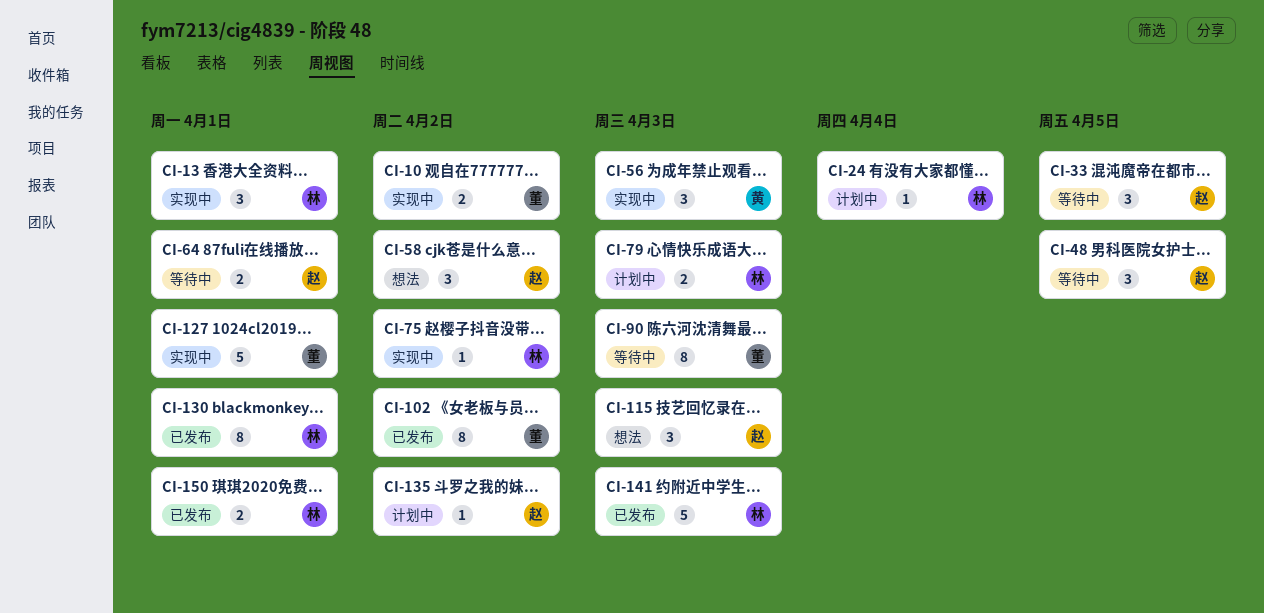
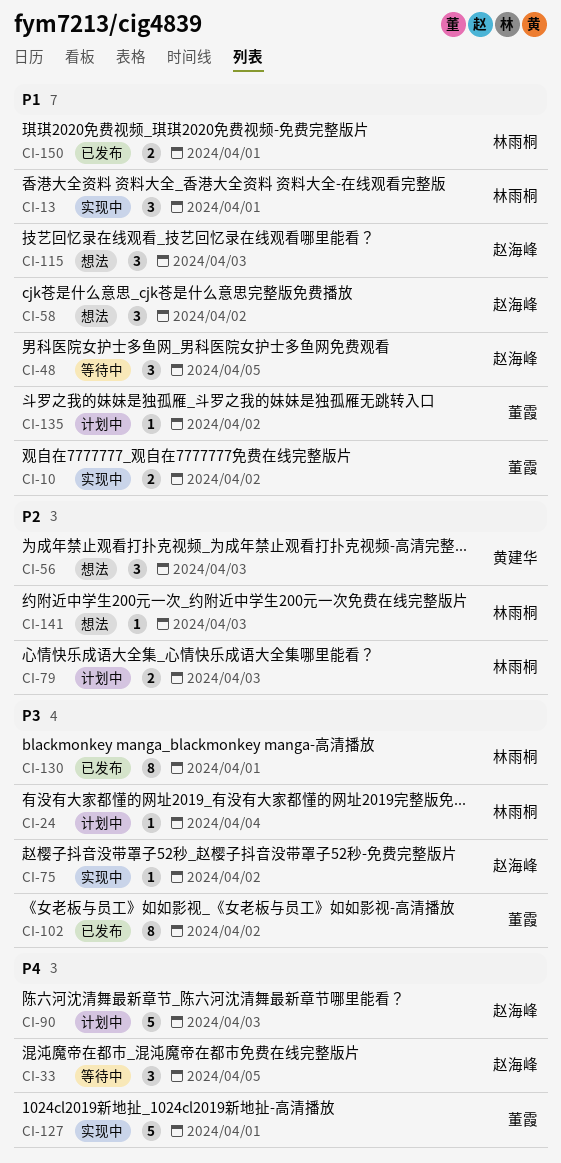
CI-56, status: 实现中 -> 想法
CI-64: present -> none
CI-75, owner: 林雨桐 -> 赵海峰
CI-90, status: 等待中 -> 计划中
CI-90, owner: 董霞 -> 赵海峰
CI-90, estimate: 8 -> 5
CI-135, owner: 赵海峰 -> 董霞
CI-141, status: 已发布 -> 想法
CI-141, estimate: 5 -> 1

